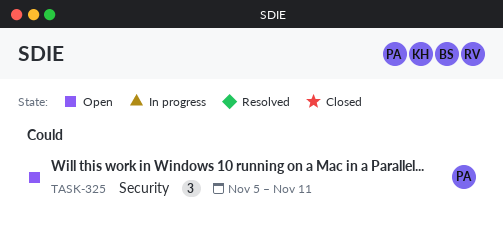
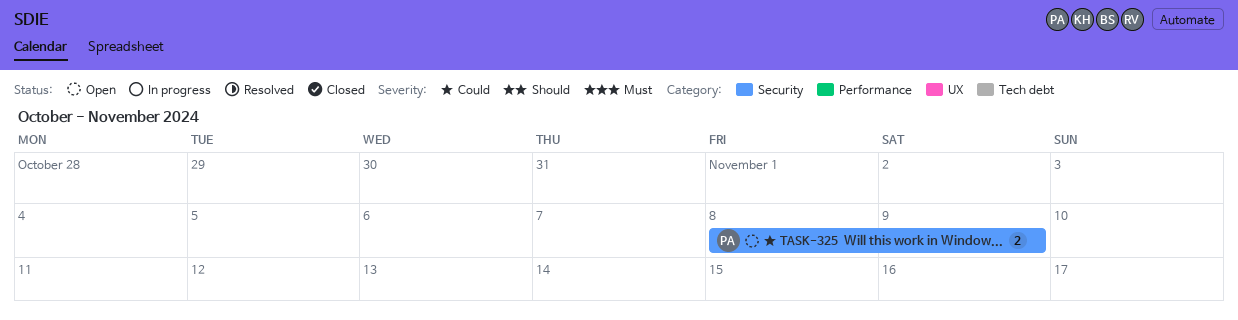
TASK-325, estimate: 3 -> 2
TASK-325, start: Nov 5 -> Nov 8
TASK-325, due: Nov 11 -> Nov 9

